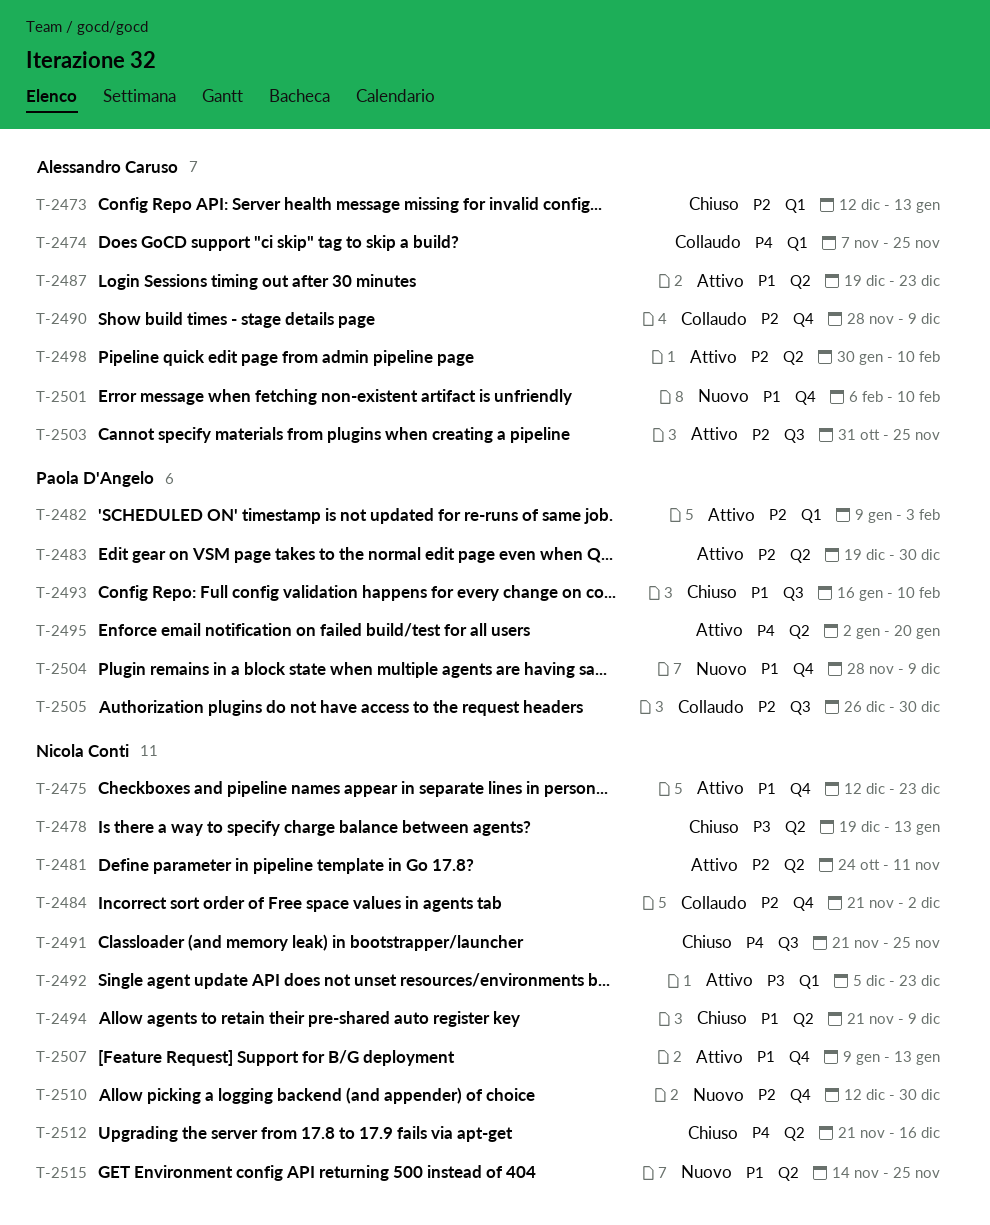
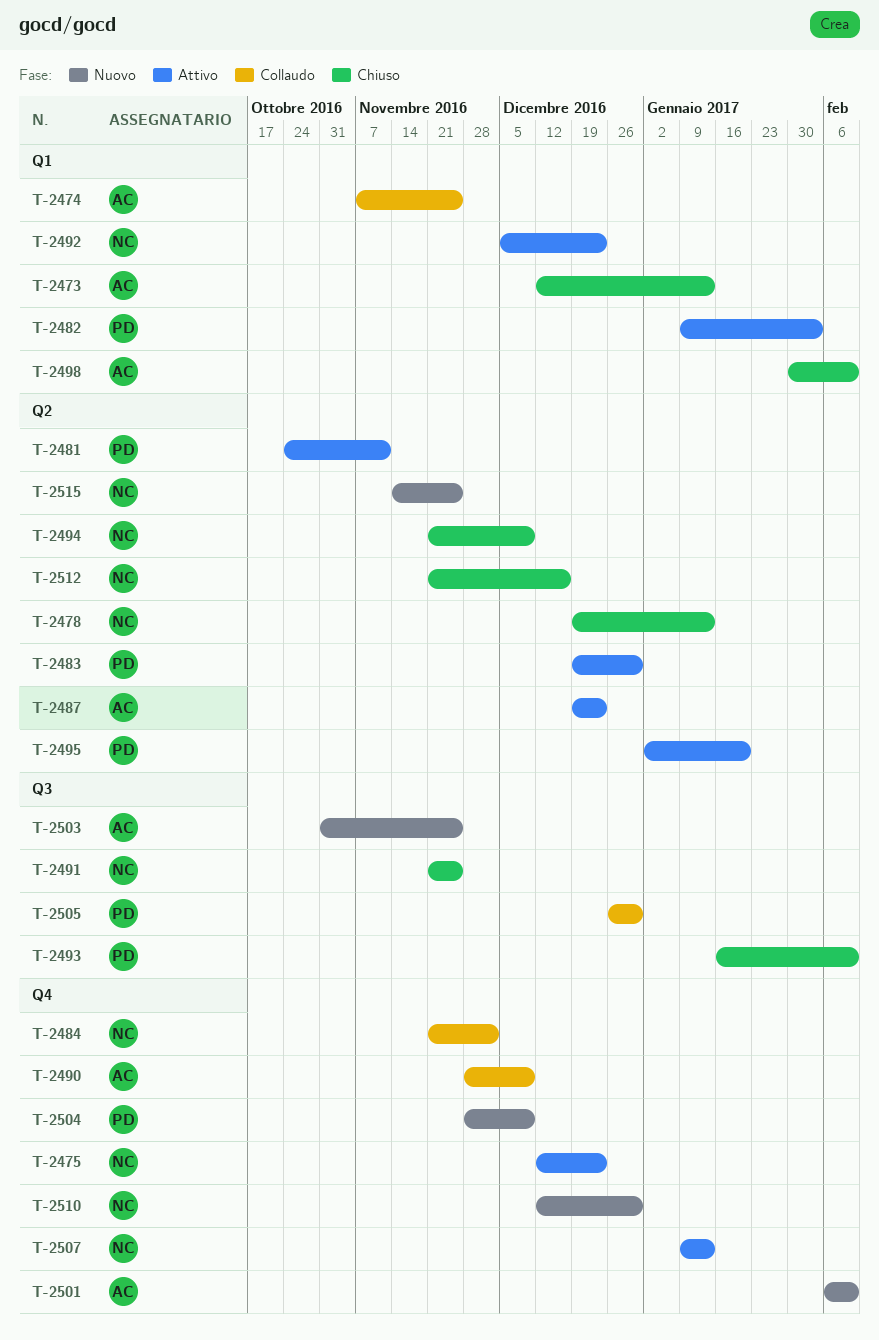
T-2481, owner: Nicola Conti -> Paola D'Angelo
T-2498, status: Attivo -> Chiuso
T-2498, label: Q2 -> Q1
T-2503, status: Attivo -> Nuovo

